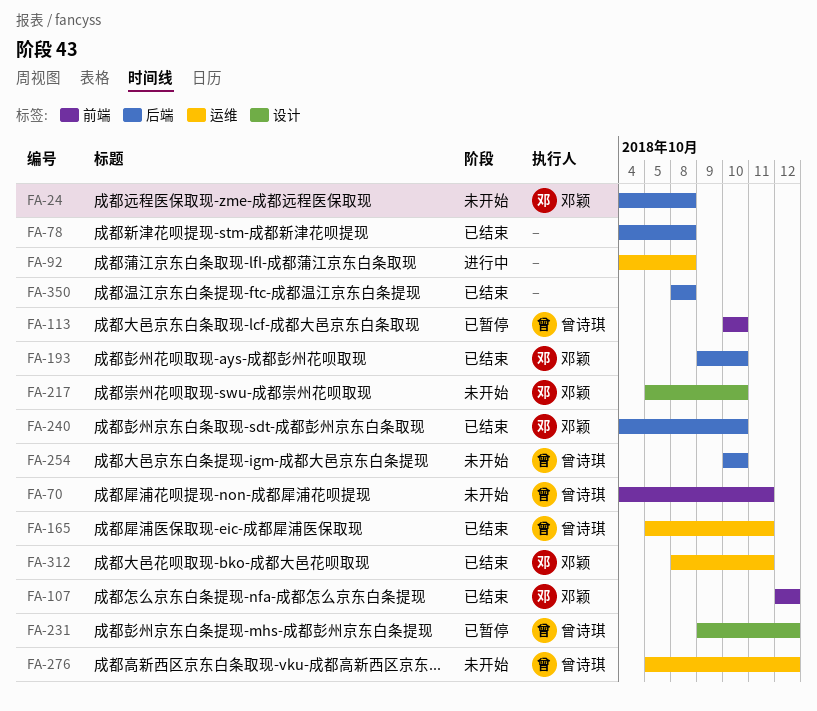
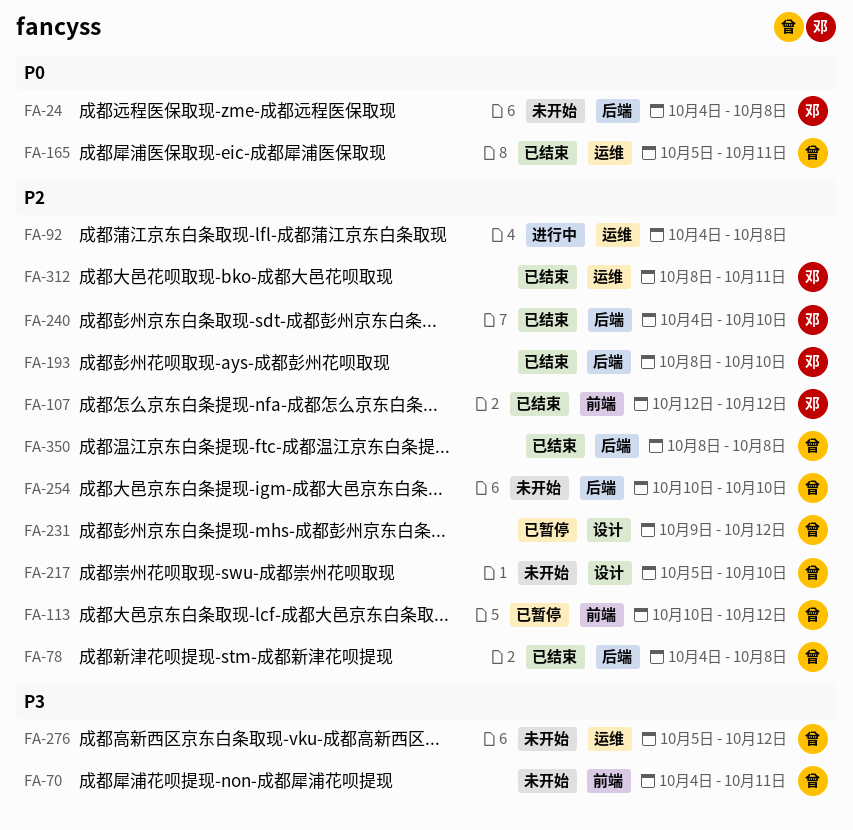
FA-78, owner: none -> 曾诗琪
FA-113, due: Oct 10 -> Oct 12
FA-193, start: Oct 9 -> Oct 8
FA-217, owner: 邓颖 -> 曾诗琪
FA-350, owner: none -> 曾诗琪

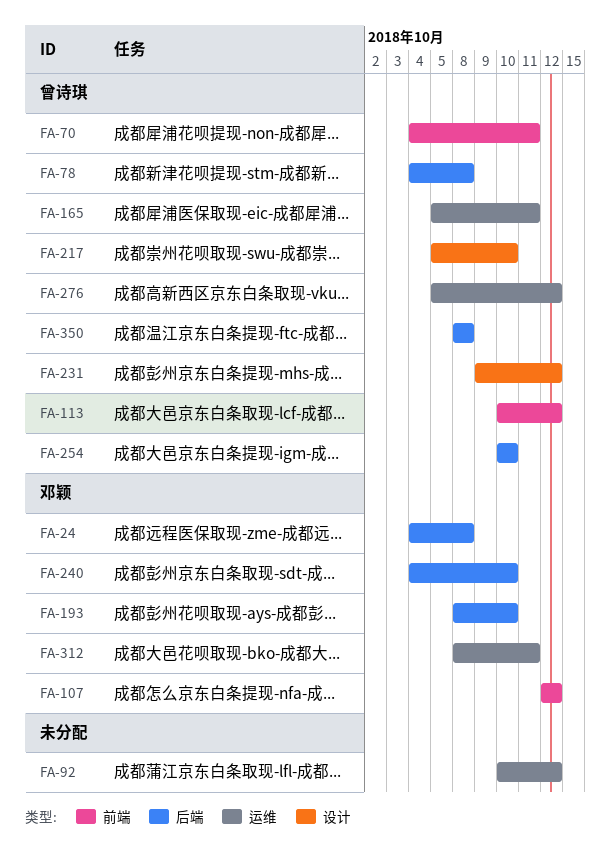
FA-92, start: Oct 4 -> Oct 10
FA-92, due: Oct 8 -> Oct 12

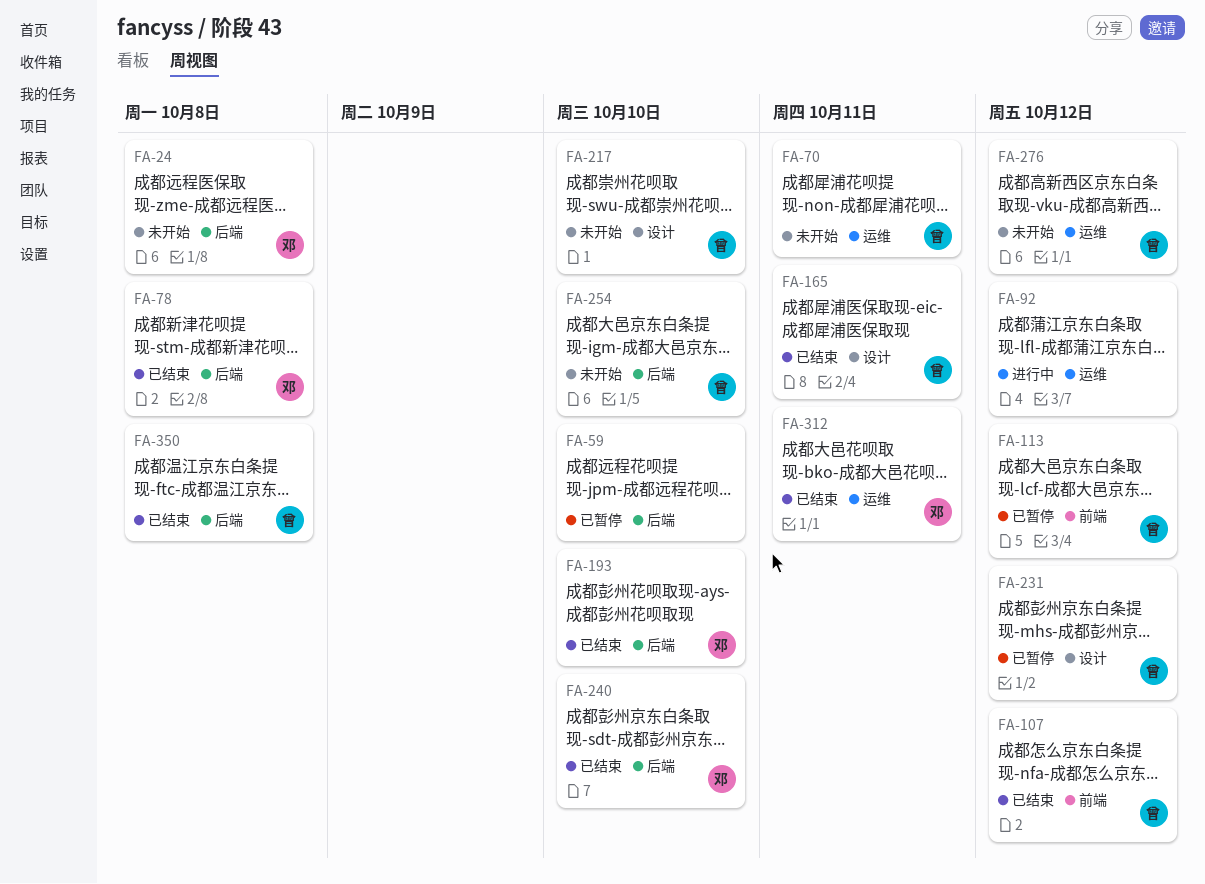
FA-59: none -> present
FA-70, label: 前端 -> 运维
FA-78, owner: 曾诗琪 -> 邓颖
FA-107, owner: 邓颖 -> 曾诗琪
FA-165, label: 运维 -> 设计

